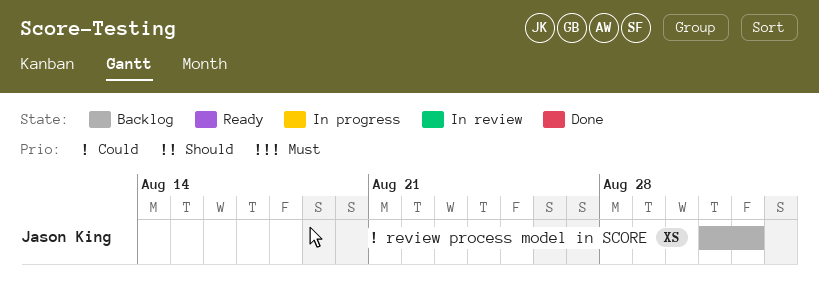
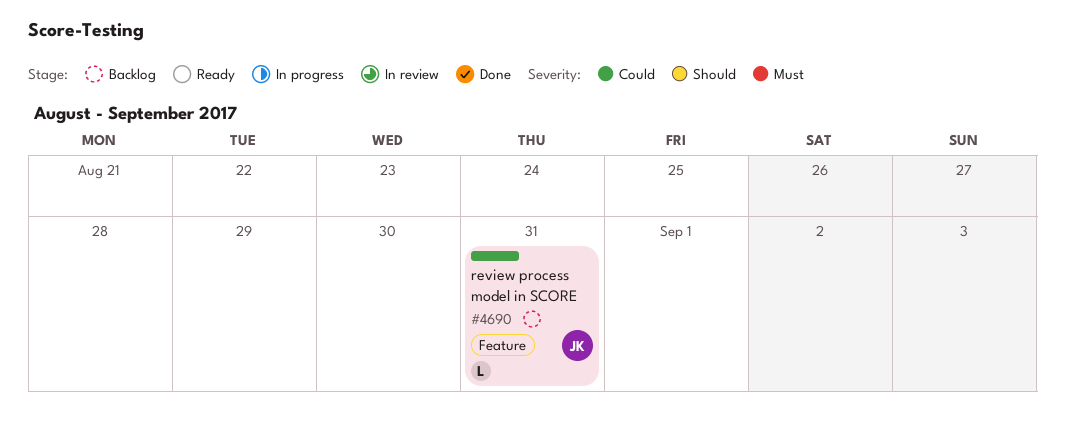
review process model in SCORE, estimate: XS -> L
review process model in SCORE, due: Sep 1 -> Aug 31

